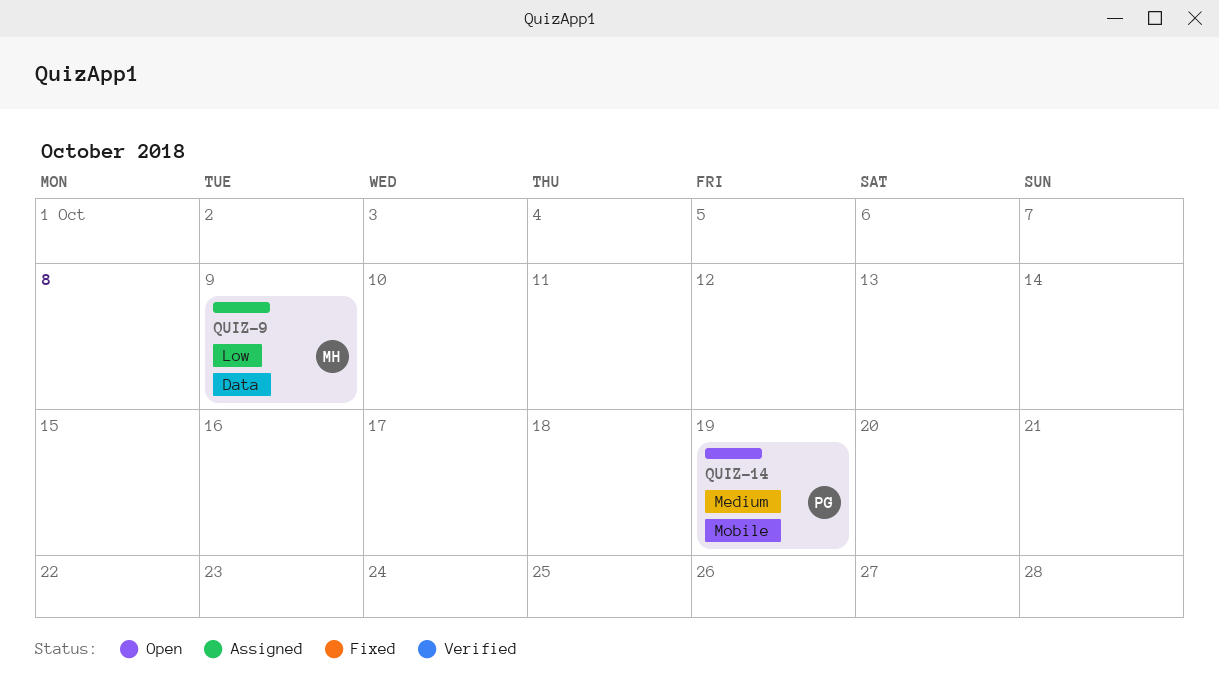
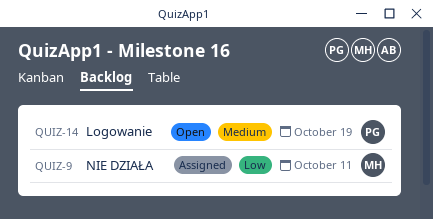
QUIZ-9, due: Oct 9 -> Oct 11

